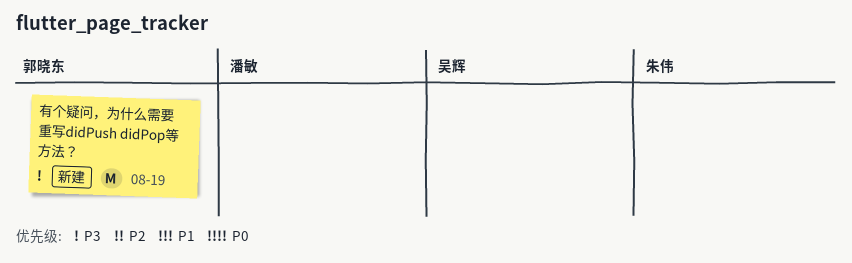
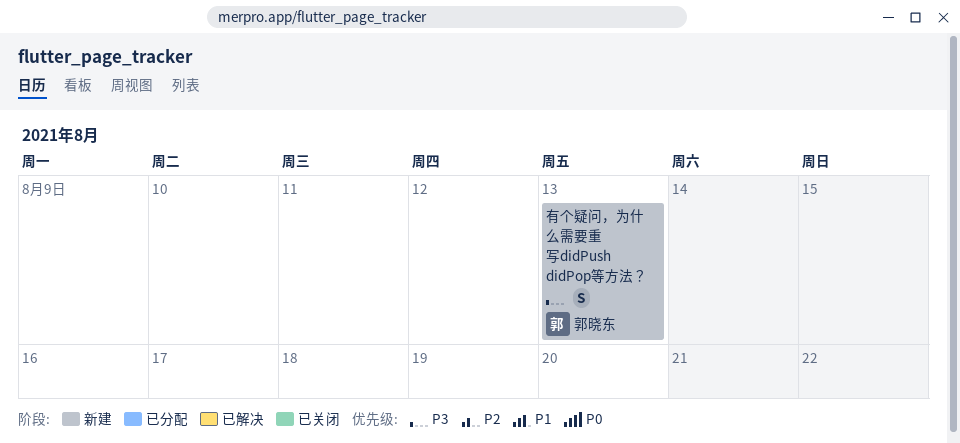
有个疑问，为什么需要重写didPush didPop等方法？, estimate: M -> S
有个疑问，为什么需要重写didPush didPop等方法？, due: Aug 19 -> Aug 13

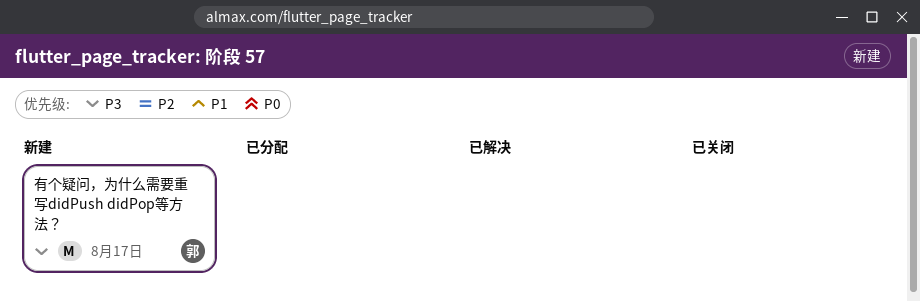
有个疑问，为什么需要重写didPush didPop等方法？, estimate: S -> M
有个疑问，为什么需要重写didPush didPop等方法？, due: Aug 13 -> Aug 17

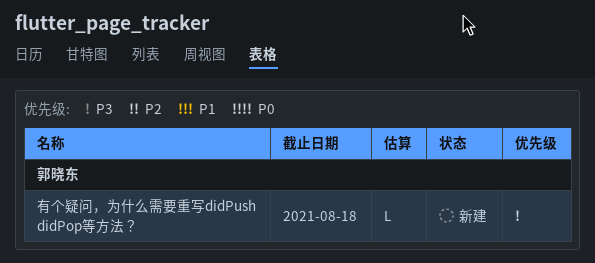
有个疑问，为什么需要重写didPush didPop等方法？, estimate: M -> L
有个疑问，为什么需要重写didPush didPop等方法？, due: Aug 17 -> Aug 18

